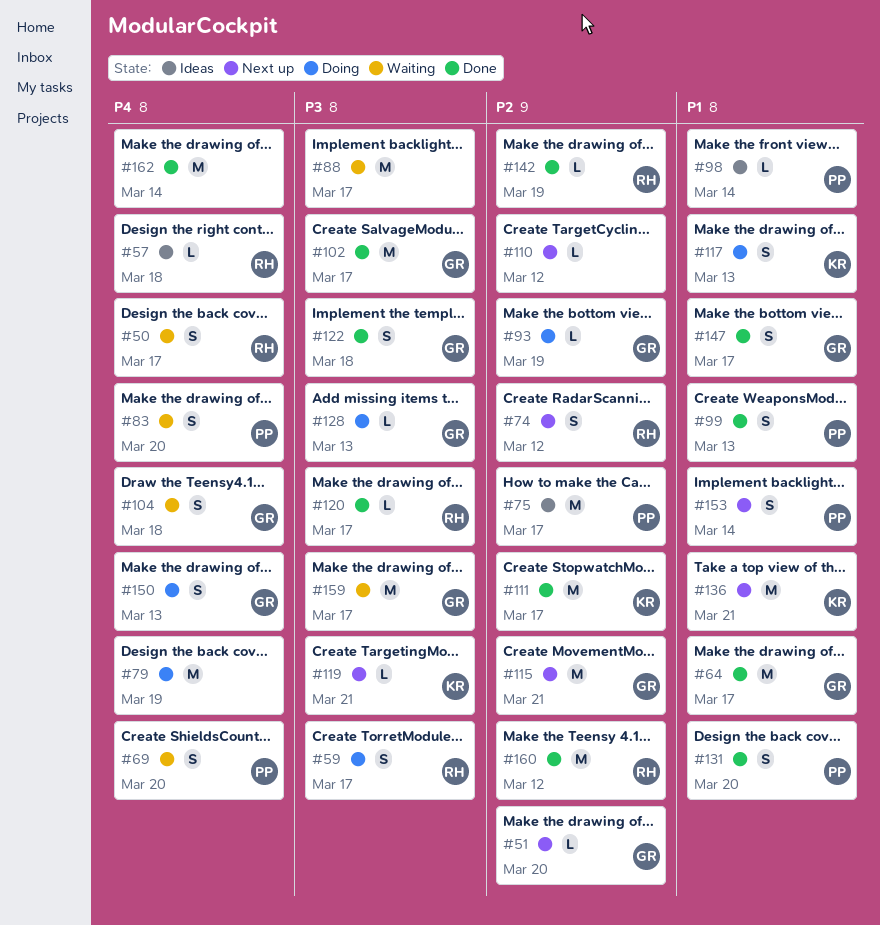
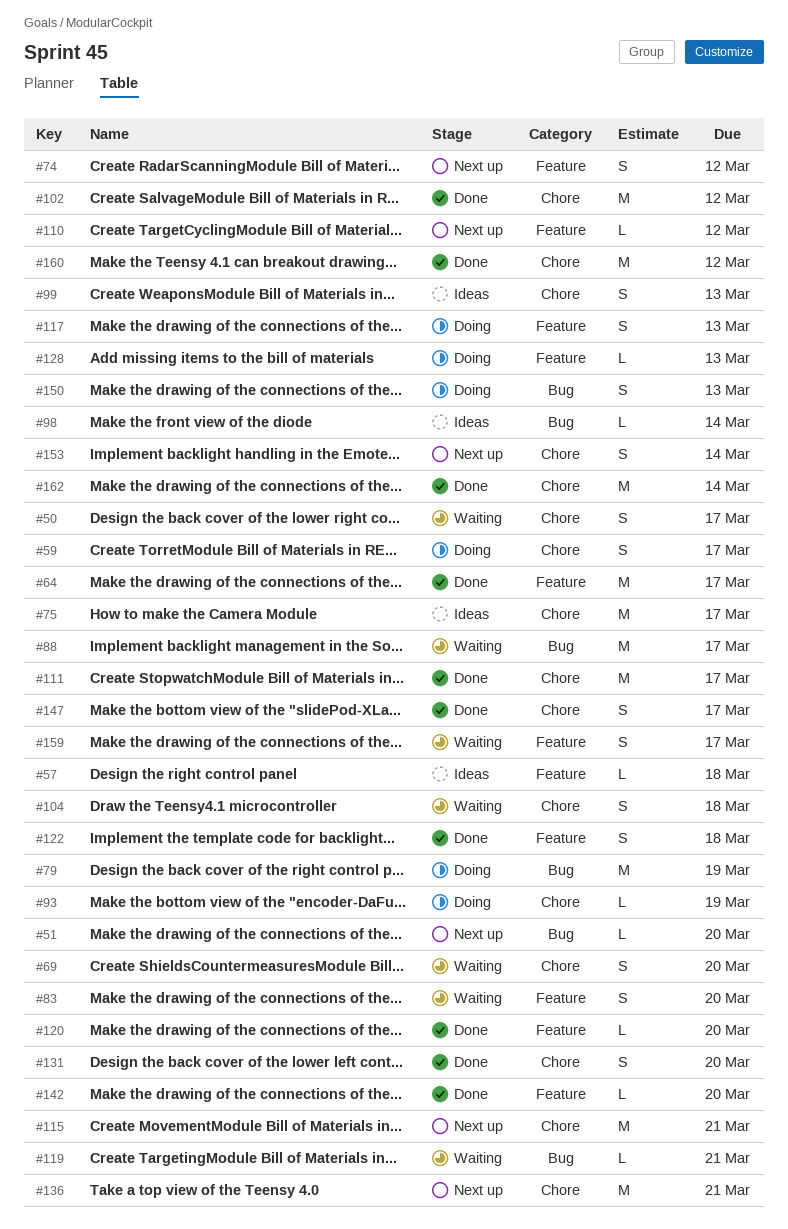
#99, status: Done -> Ideas
#102, due: Mar 17 -> Mar 12
#119, status: Next up -> Waiting
#120, due: Mar 17 -> Mar 20
#142, due: Mar 19 -> Mar 20
#159, estimate: M -> S

